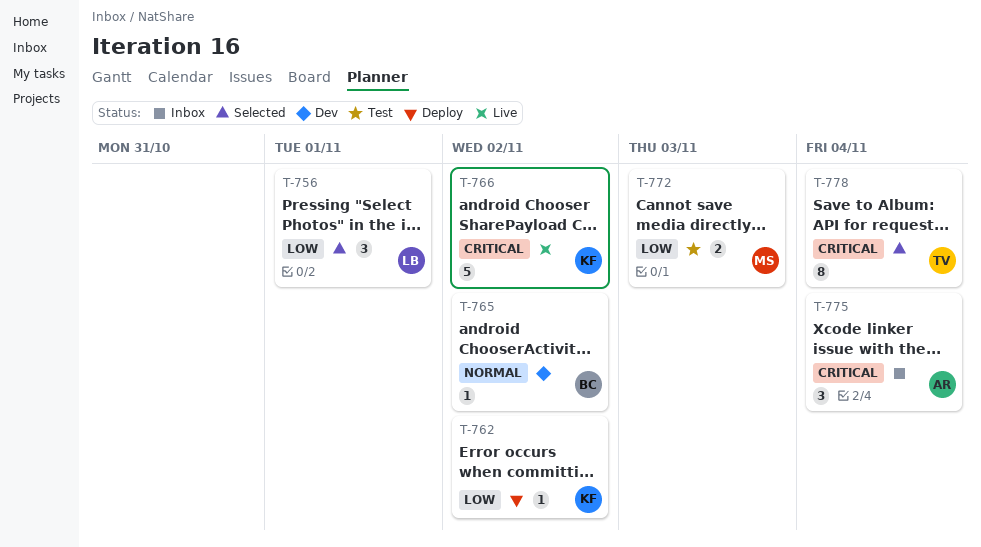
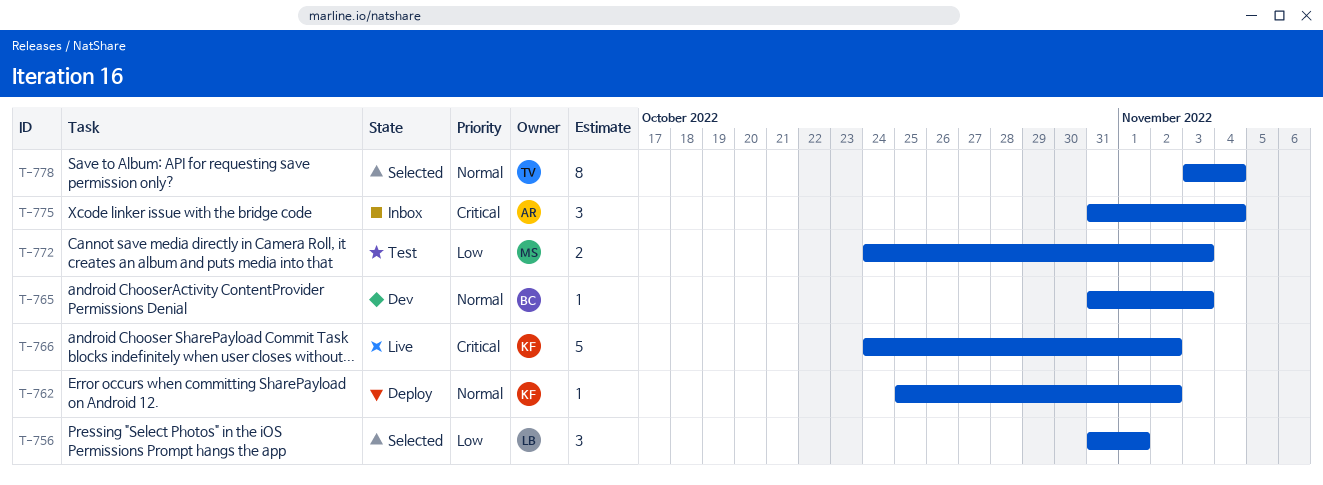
T-762, priority: Low -> Normal
T-765, due: Nov 2 -> Nov 3
T-778, priority: Critical -> Normal

